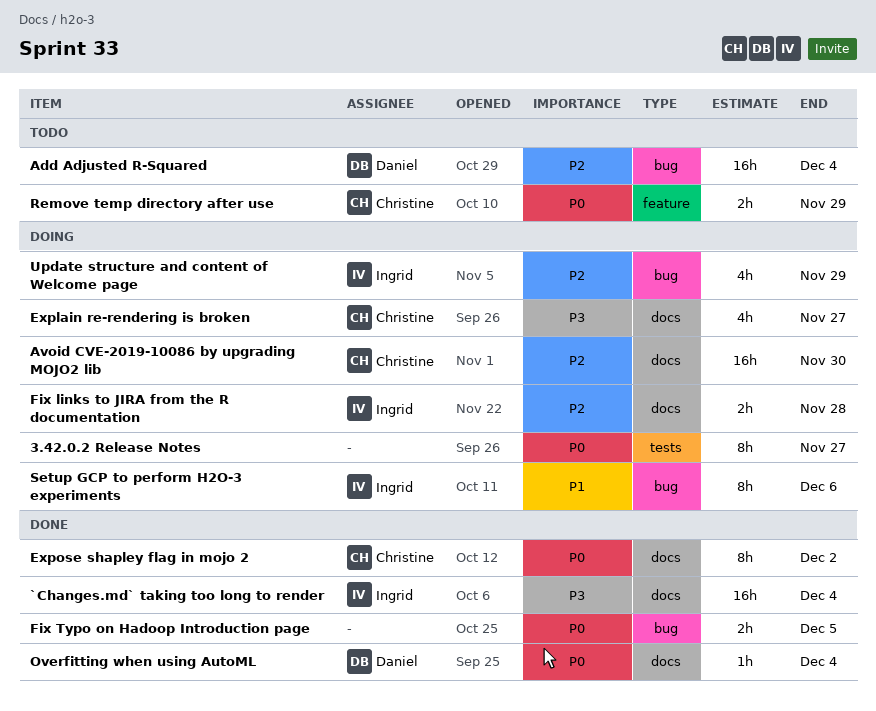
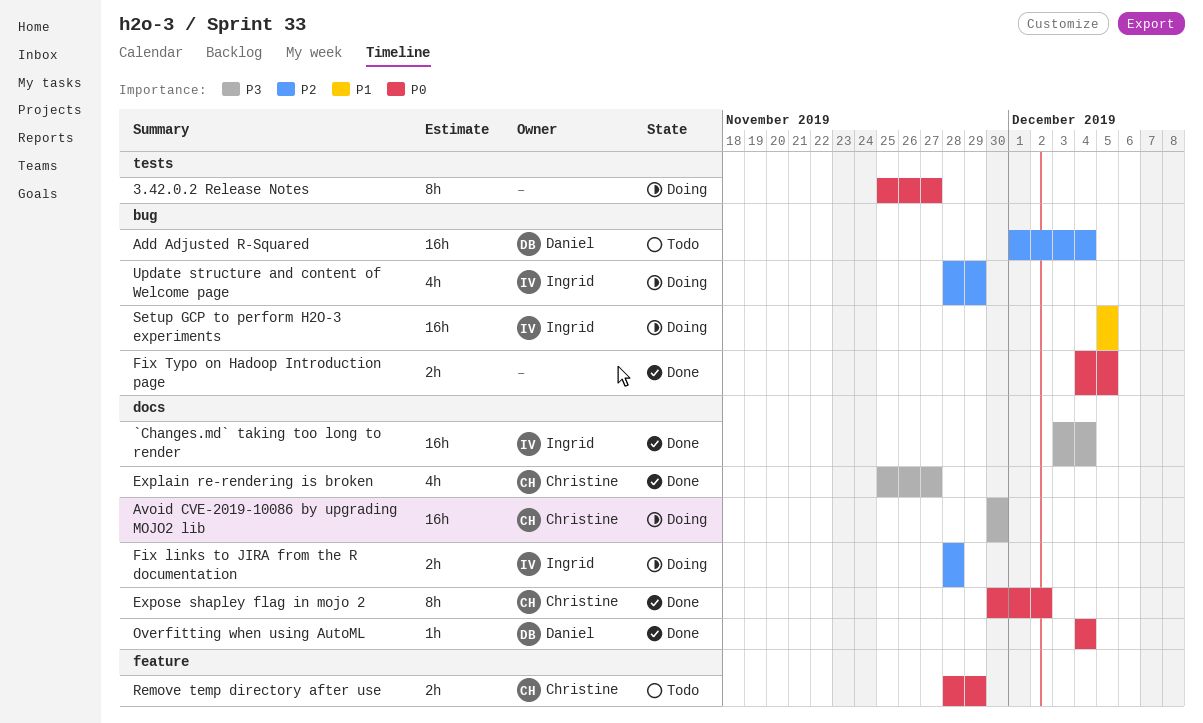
Avoid CVE-2019-10086 by upgrading MOJO2 lib, priority: P2 -> P3
Explain re-rendering is broken, status: Doing -> Done
Setup GCP to perform H2O-3 experiments, estimate: 8h -> 16h
Setup GCP to perform H2O-3 experiments, due: Dec 6 -> Dec 5

